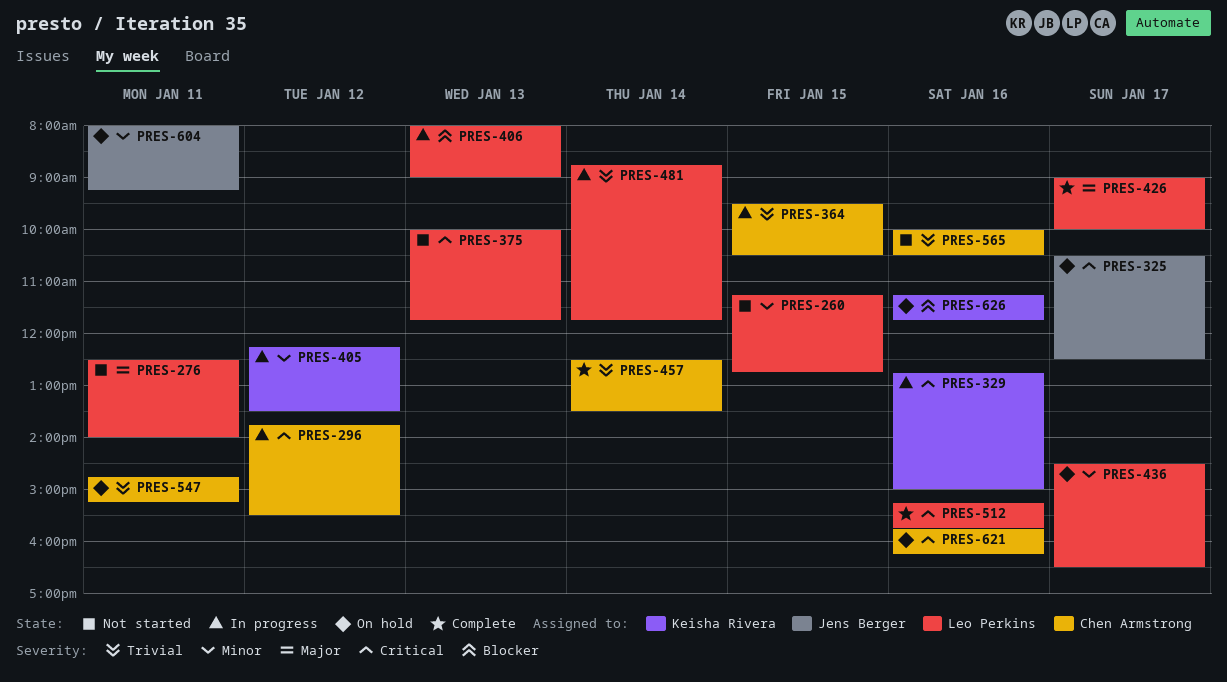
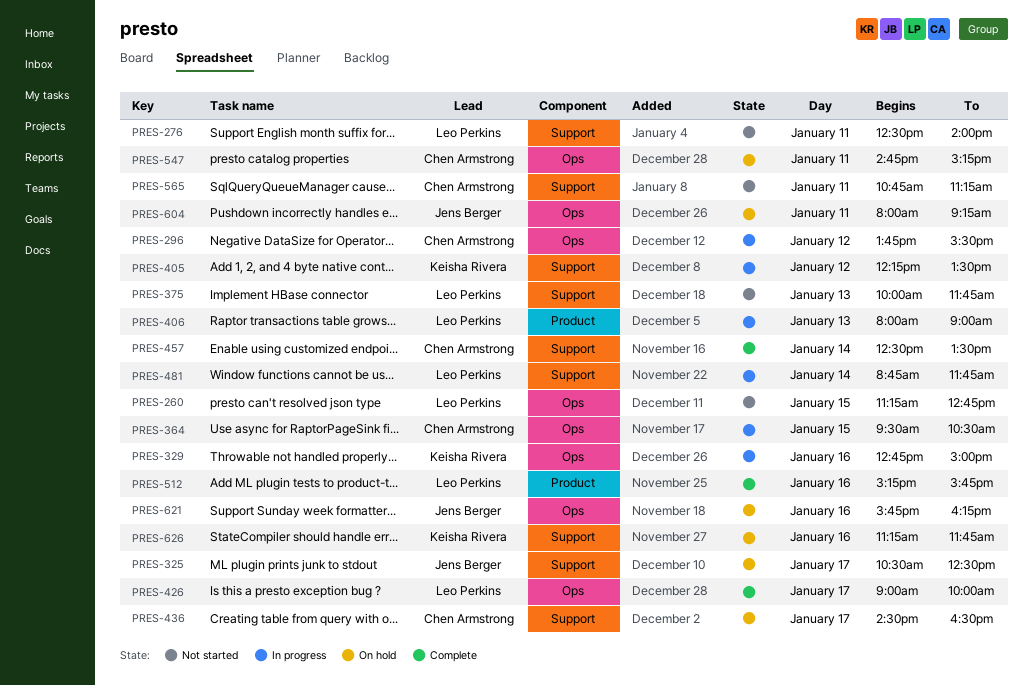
PRES-436, owner: Leo Perkins -> Chen Armstrong
PRES-565, day: Jan 16 -> Jan 11
PRES-565, begins: 10:00 -> 10:45
PRES-565, ends: 10:30 -> 11:15
PRES-621, owner: Chen Armstrong -> Jens Berger

